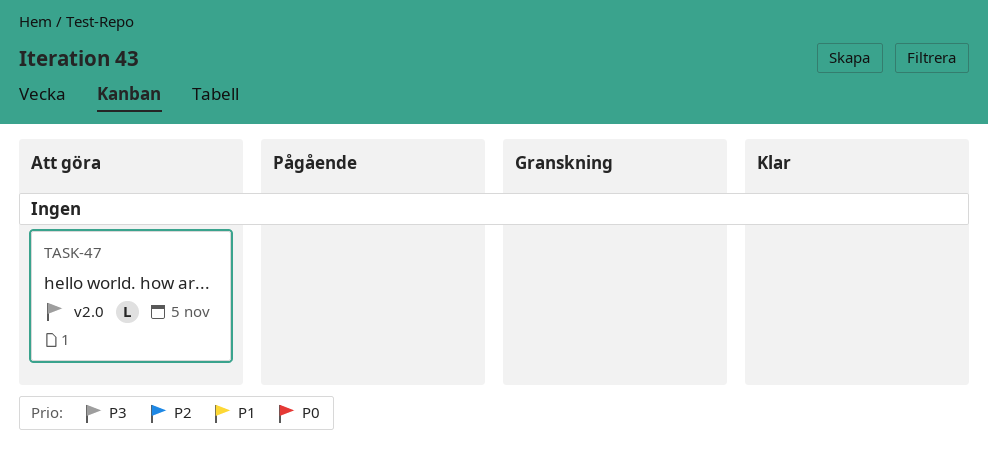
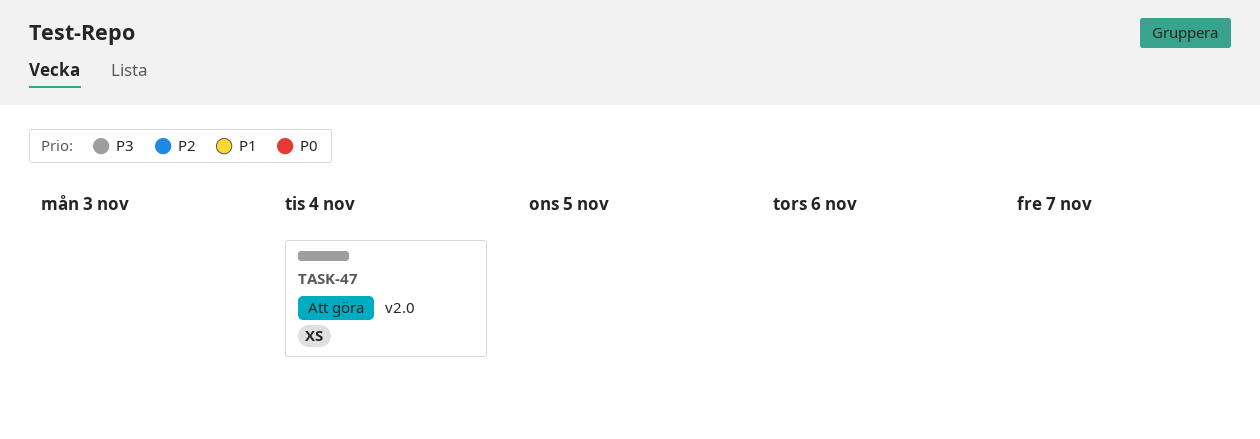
TASK-47, estimate: L -> XS
TASK-47, due: Nov 5 -> Nov 4

